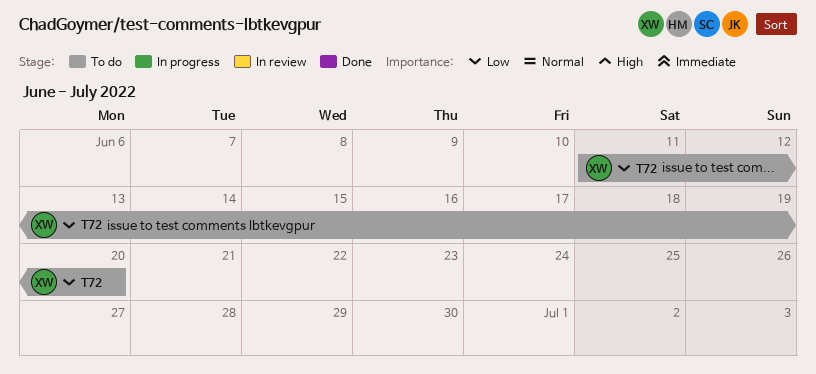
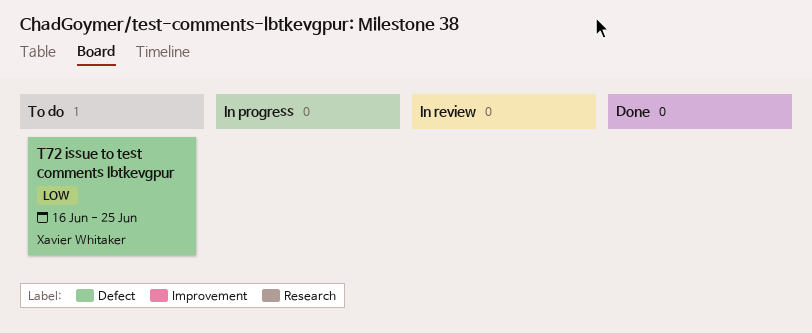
T72, start: Jun 11 -> Jun 16
T72, due: Jun 20 -> Jun 25

